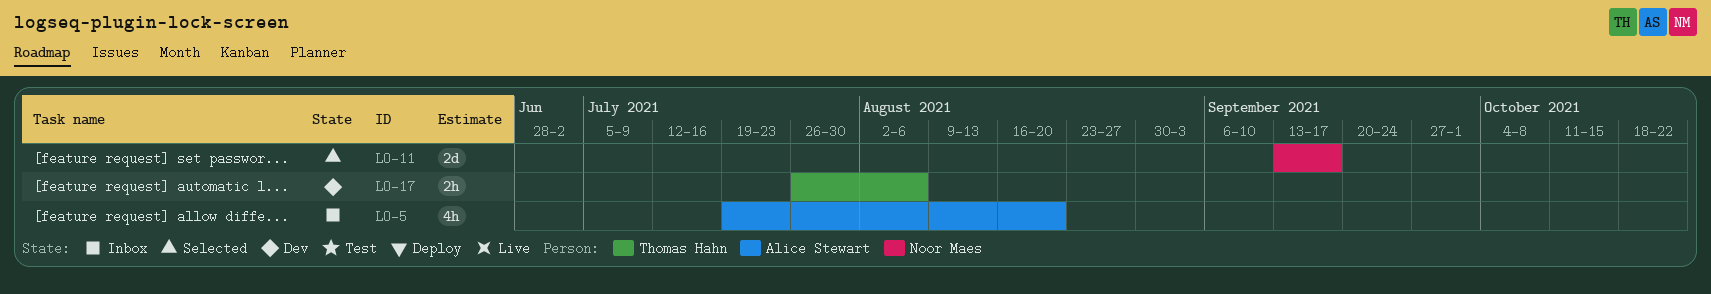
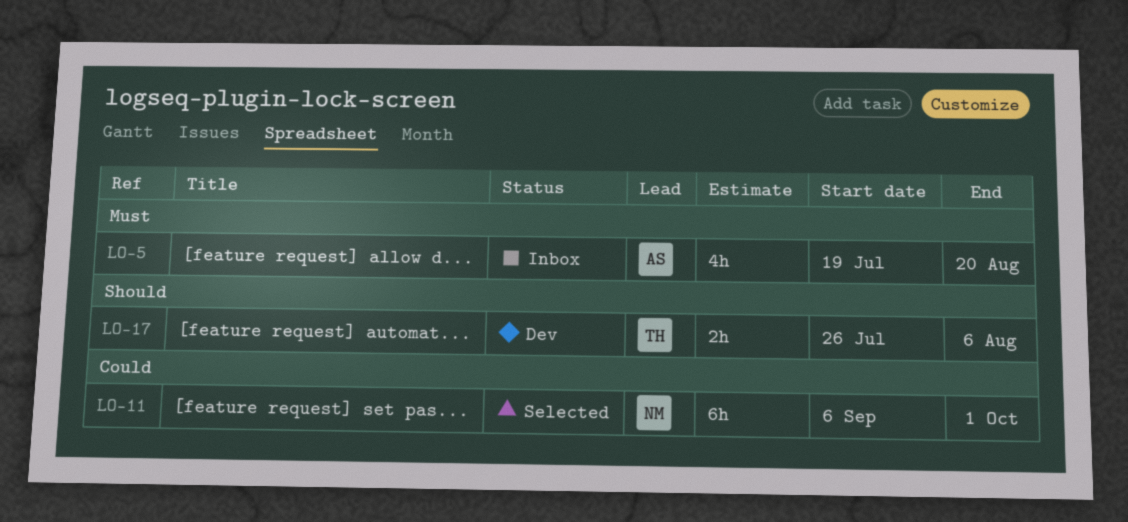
LO-11, estimate: 2d -> 6h
LO-11, start: Sep 13 -> Sep 6
LO-11, due: Sep 17 -> Oct 1

